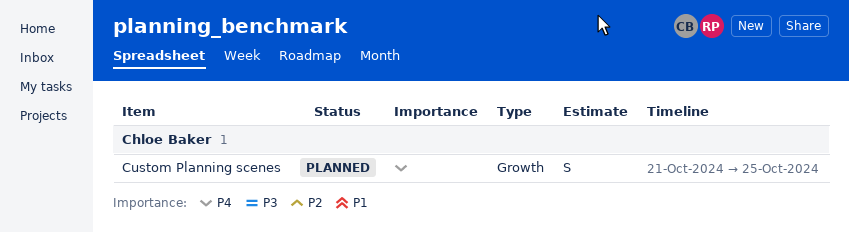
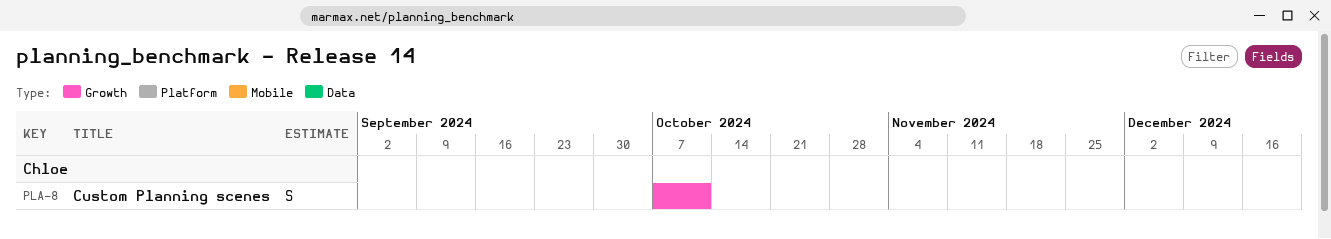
Custom Planning scenes, start: Oct 21 -> Oct 7
Custom Planning scenes, due: Oct 25 -> Oct 11

